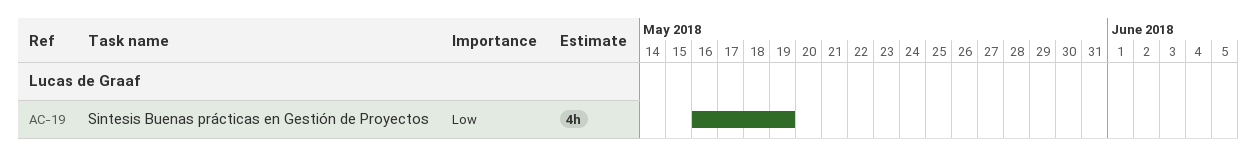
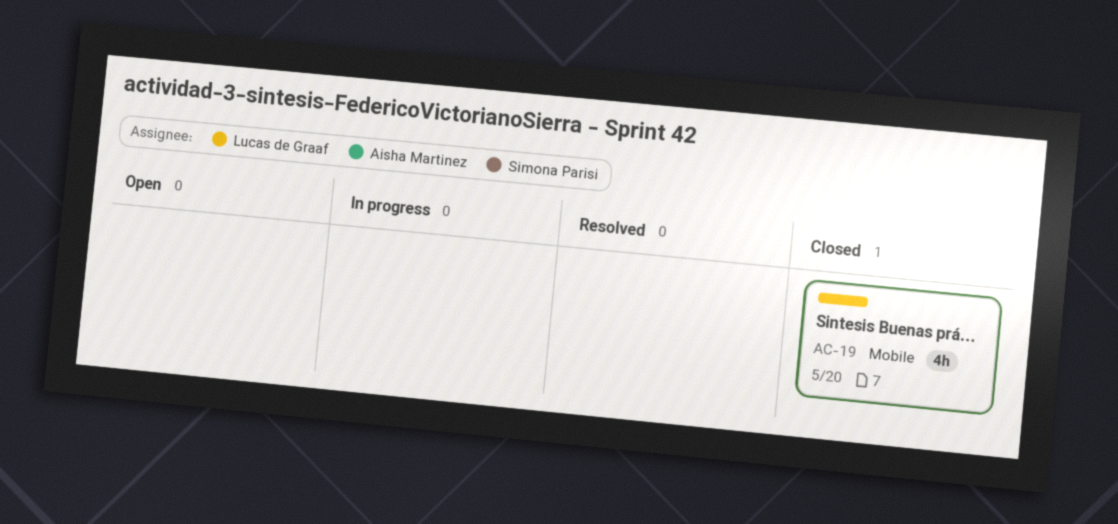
AC-19, due: May 19 -> May 20

